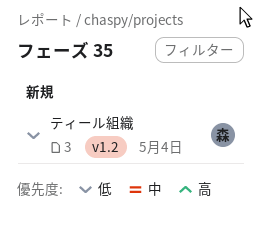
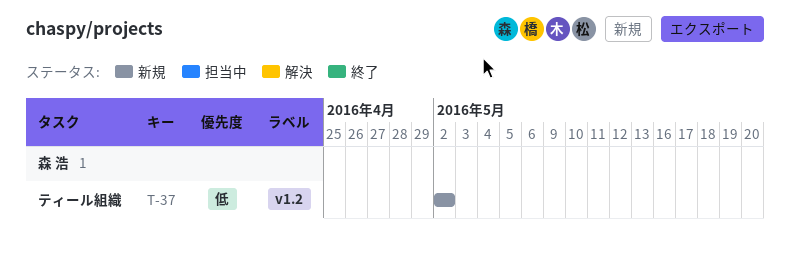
ティール組織, due: May 4 -> May 2

